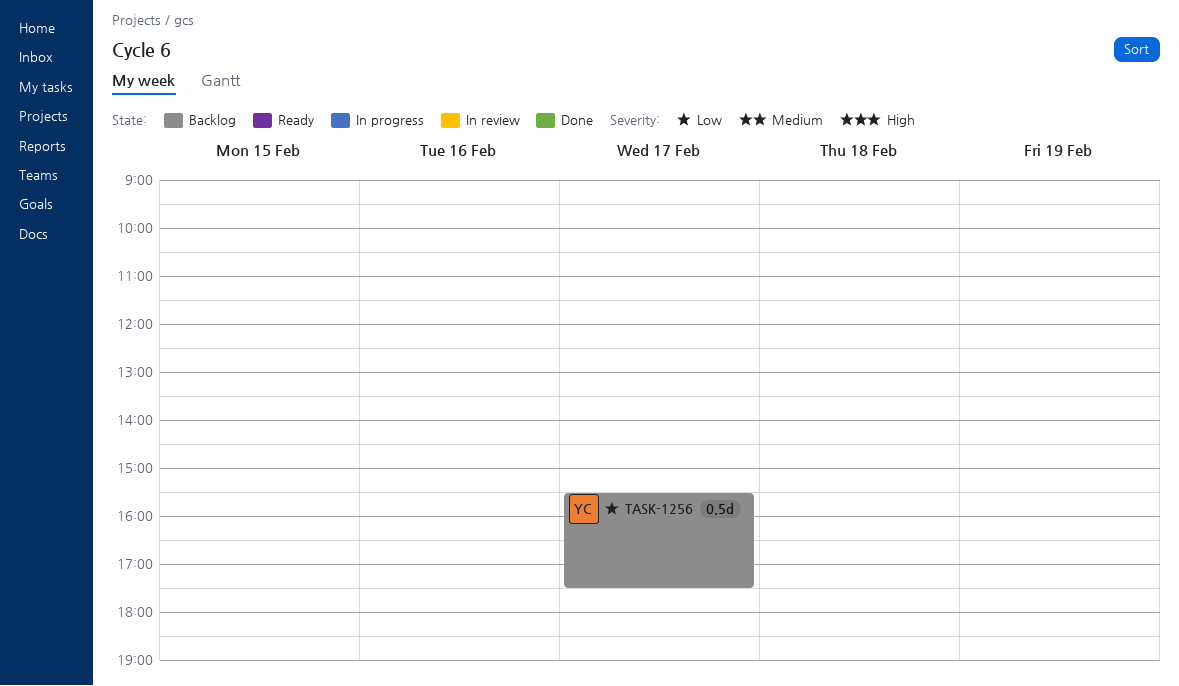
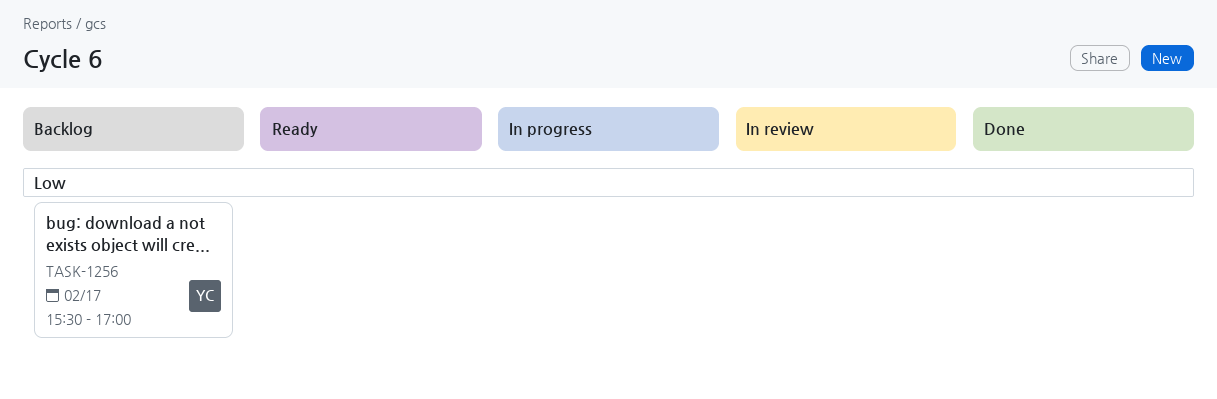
TASK-1256, ends: 17:30 -> 17:00

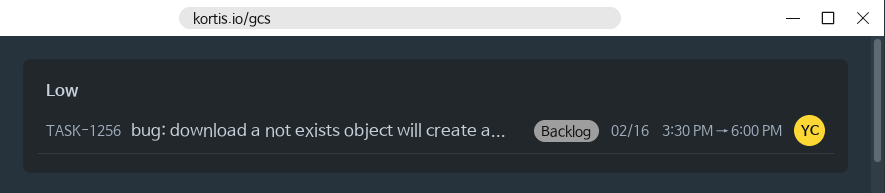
TASK-1256, day: Feb 17 -> Feb 16
TASK-1256, ends: 17:00 -> 18:00

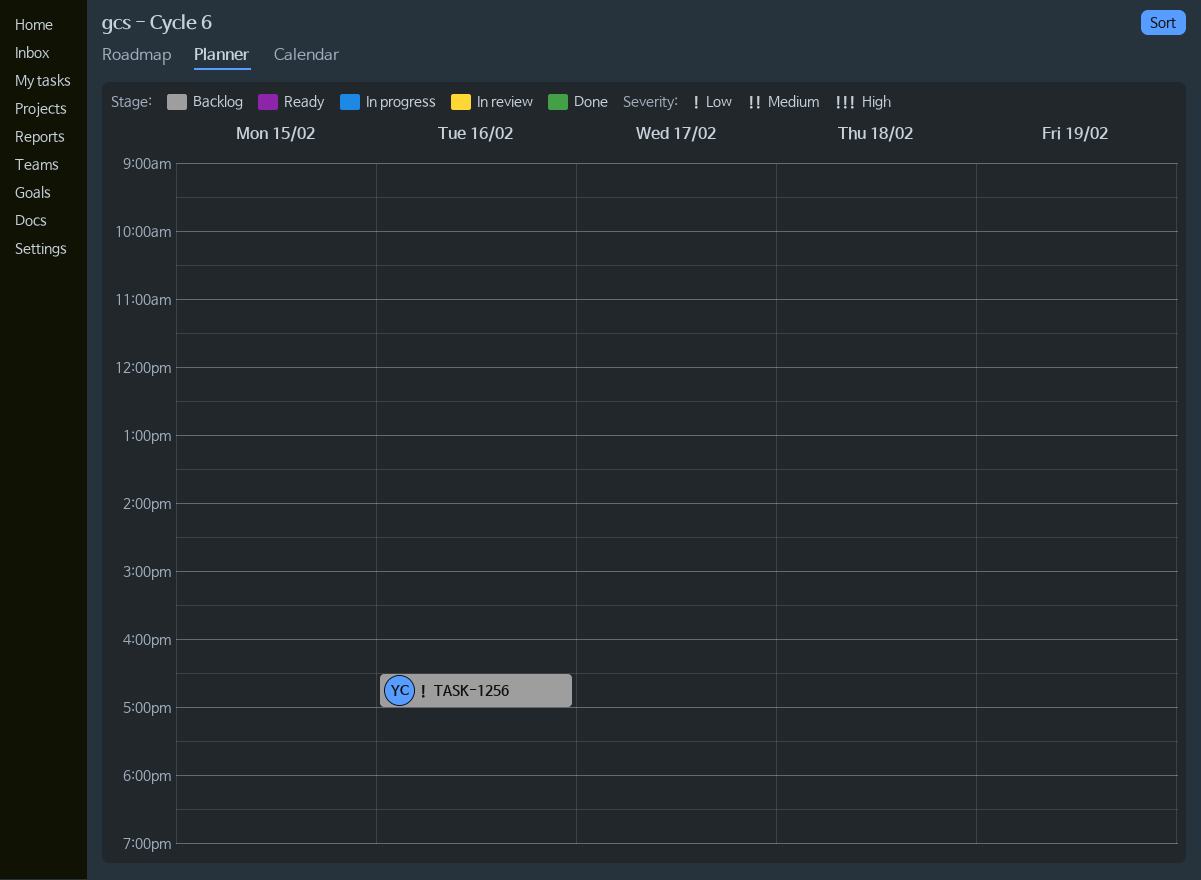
TASK-1256, begins: 15:30 -> 16:30
TASK-1256, ends: 18:00 -> 17:00

